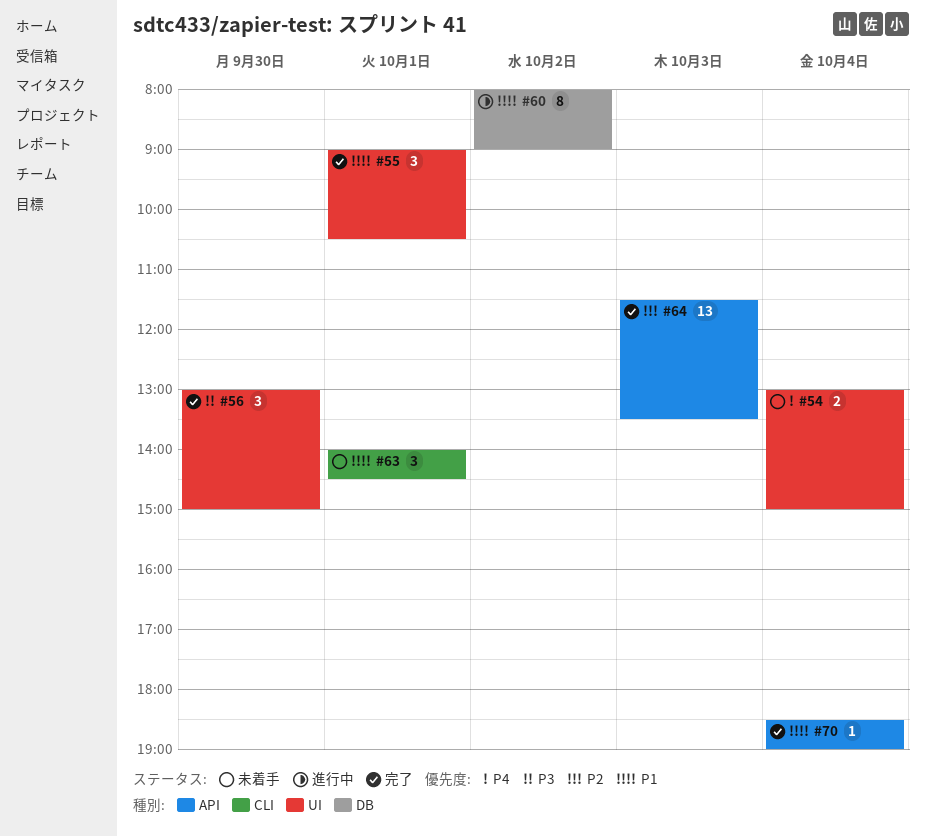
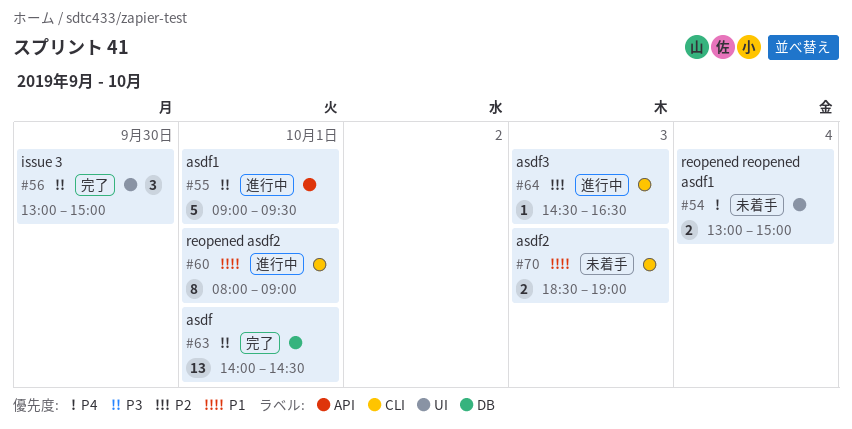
#55, status: 完了 -> 進行中
#55, priority: P1 -> P3
#55, label: UI -> API
#55, estimate: 3 -> 5
#55, ends: 10:30 -> 09:30
#60, label: DB -> CLI
#60, day: Oct 2 -> Oct 1
#63, status: 未着手 -> 完了
#63, priority: P1 -> P3
#63, label: CLI -> DB
#63, estimate: 3 -> 13
#64, status: 完了 -> 進行中
#64, label: API -> CLI
#64, estimate: 13 -> 1
#64, begins: 11:30 -> 14:30
#64, ends: 13:30 -> 16:30
#70, status: 完了 -> 未着手
#70, label: API -> CLI
#70, estimate: 1 -> 2
#70, day: Oct 4 -> Oct 3

